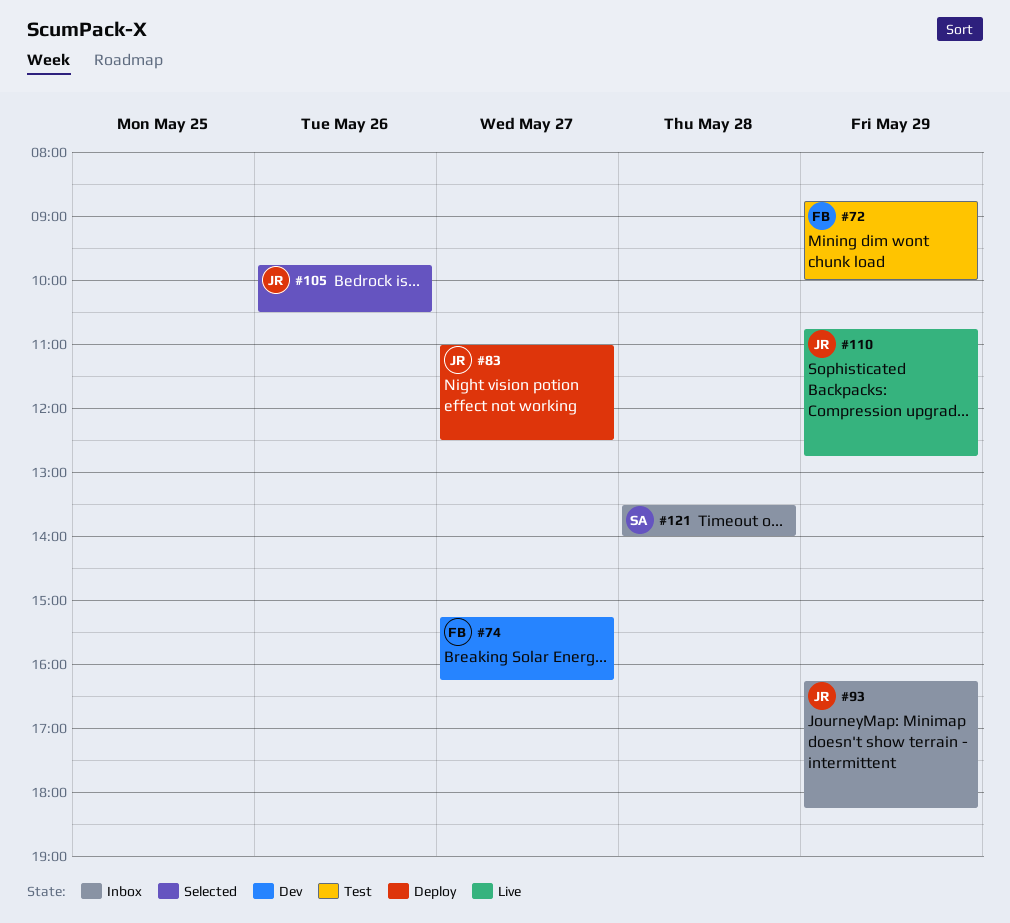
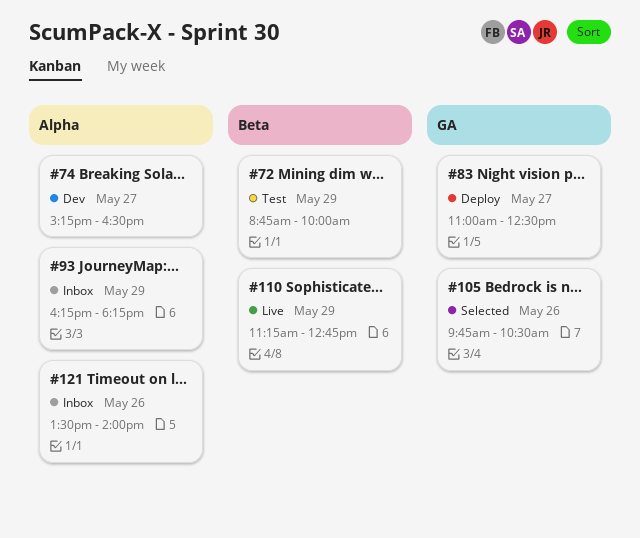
#74, ends: 16:15 -> 16:30
#110, begins: 10:45 -> 11:15
#121, day: May 28 -> May 26

